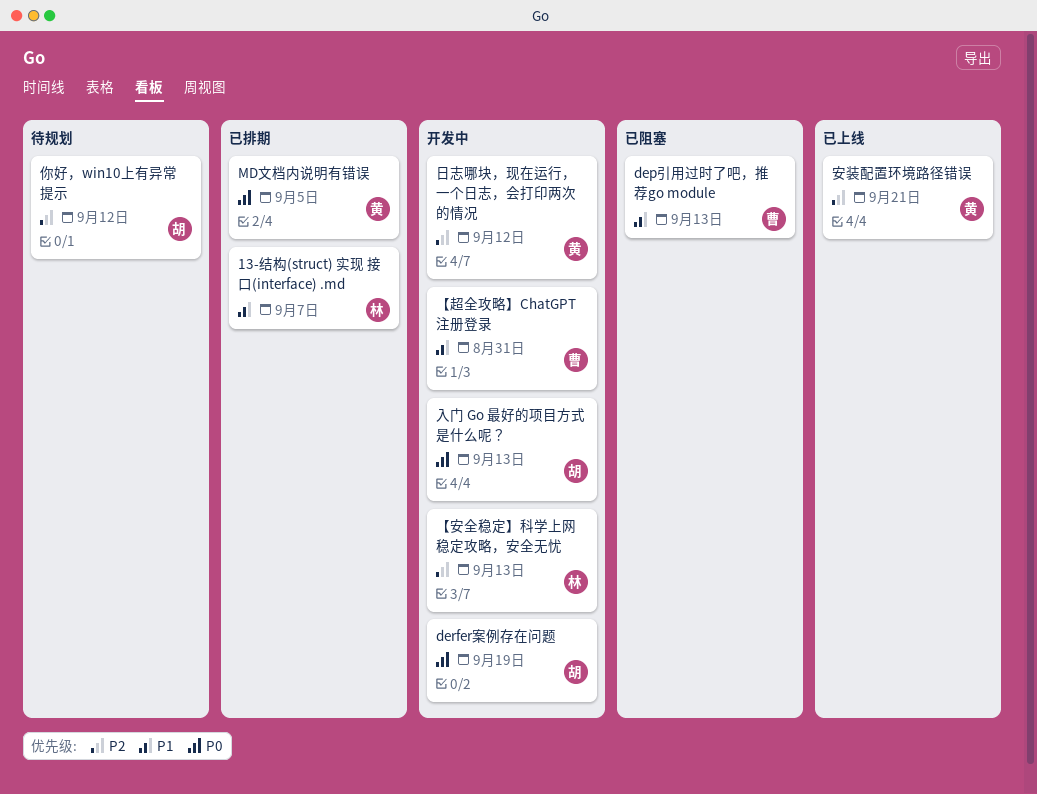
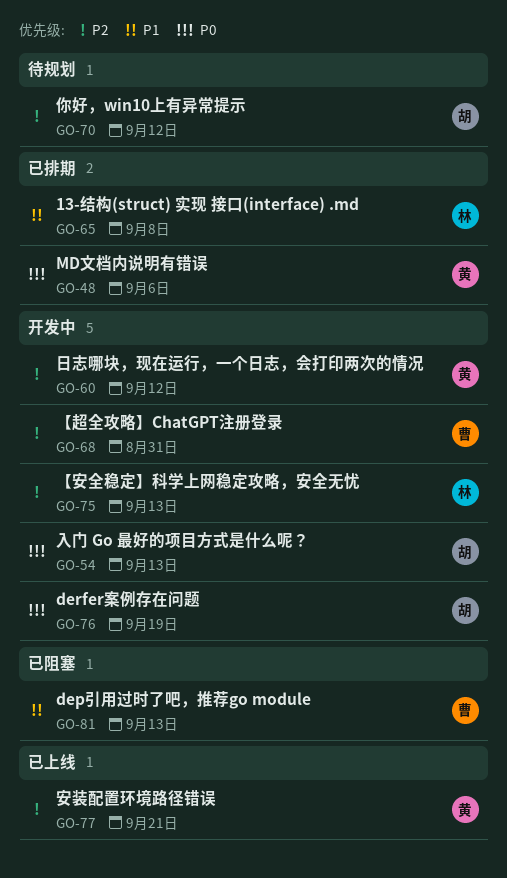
13-结构(struct) 实现 接口(interface) .md, due: Sep 7 -> Sep 8
MD文档内说明有错误, due: Sep 5 -> Sep 6
【超全攻略】ChatGPT注册登录, priority: P1 -> P2

